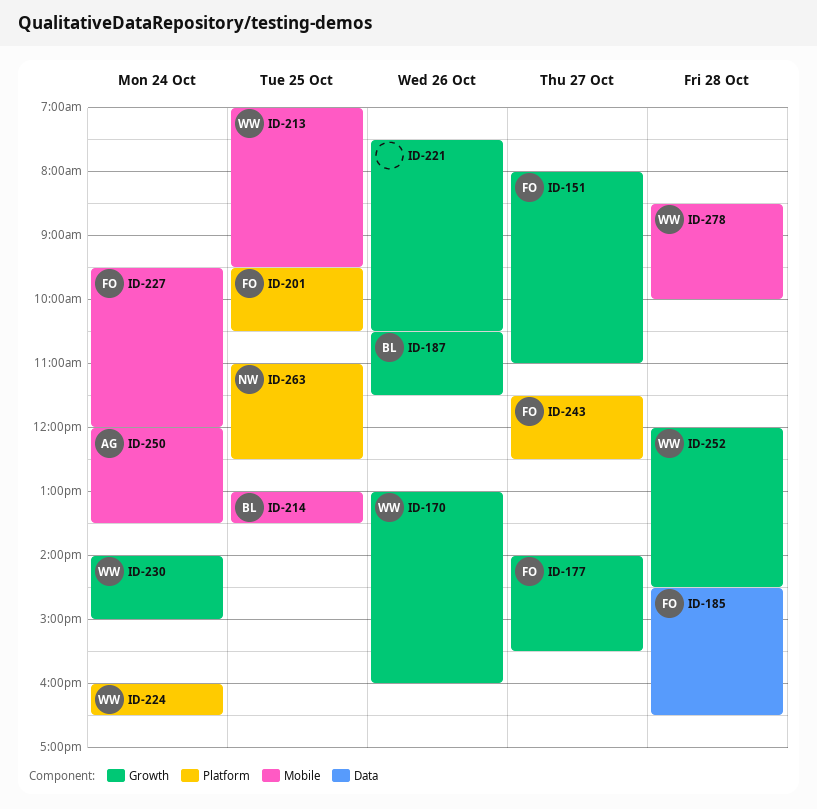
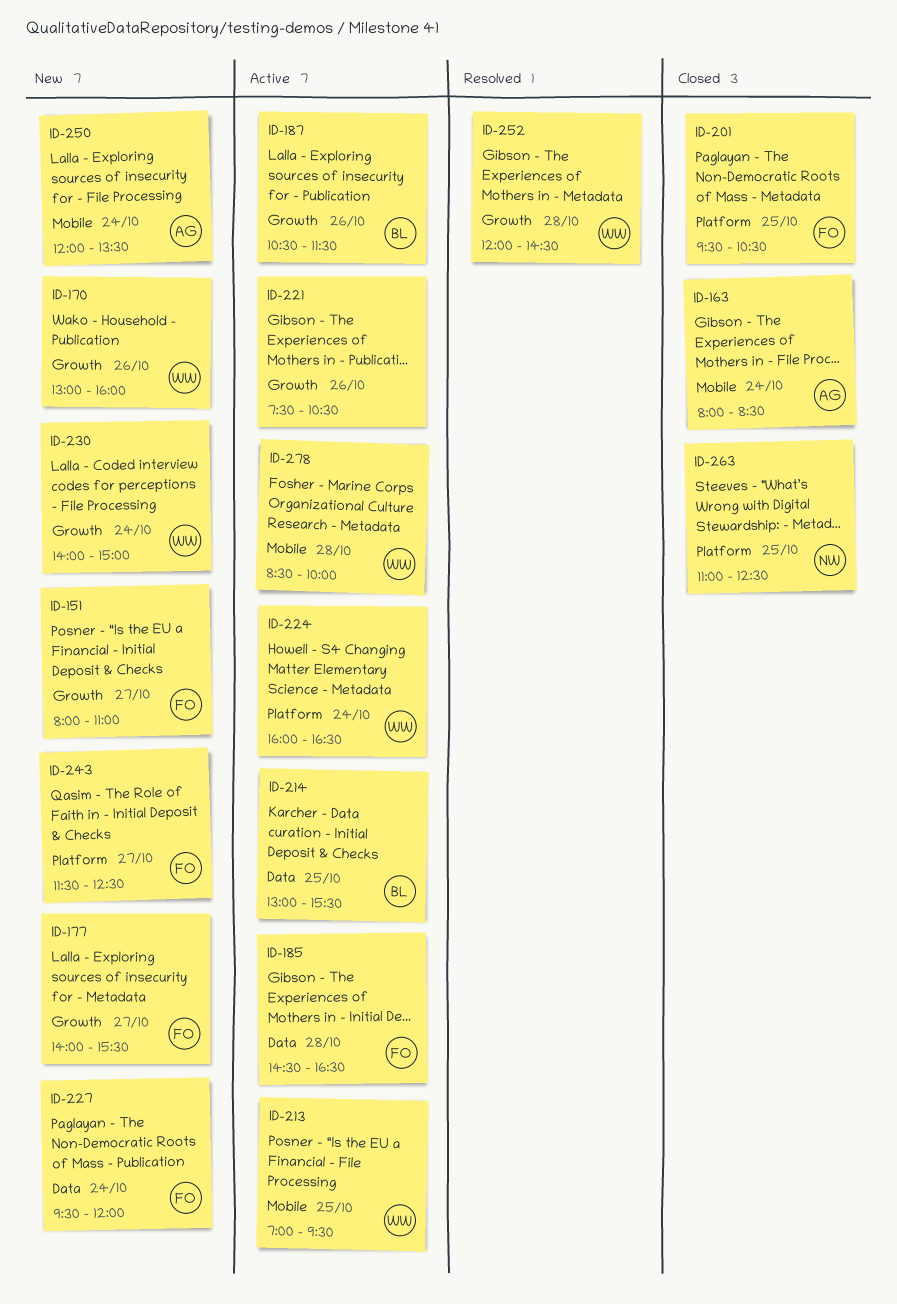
ID-163: none -> present
ID-214, label: Mobile -> Data
ID-214, ends: 13:30 -> 15:30
ID-227, label: Mobile -> Data

